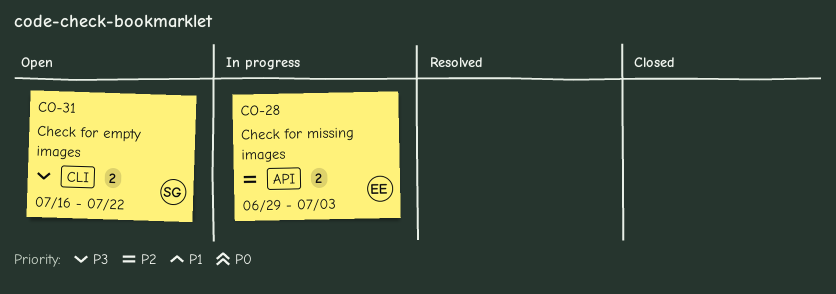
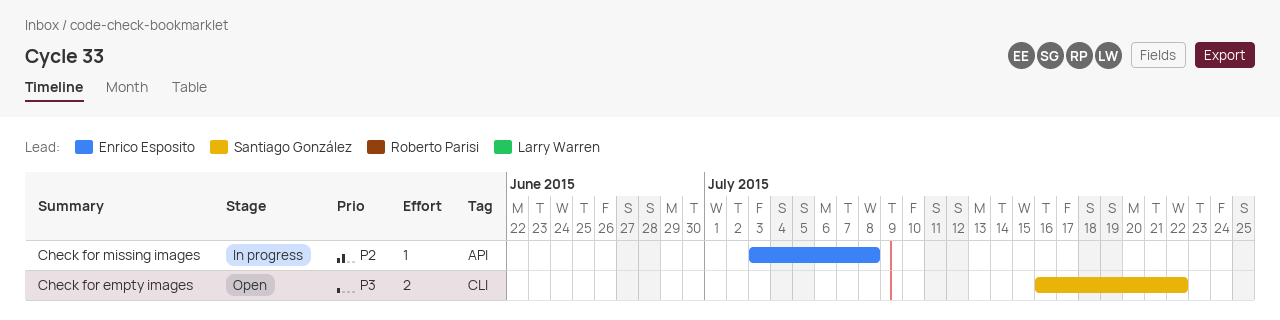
Check for missing images, estimate: 2 -> 1
Check for missing images, start: Jun 29 -> Jul 3
Check for missing images, due: Jul 3 -> Jul 8

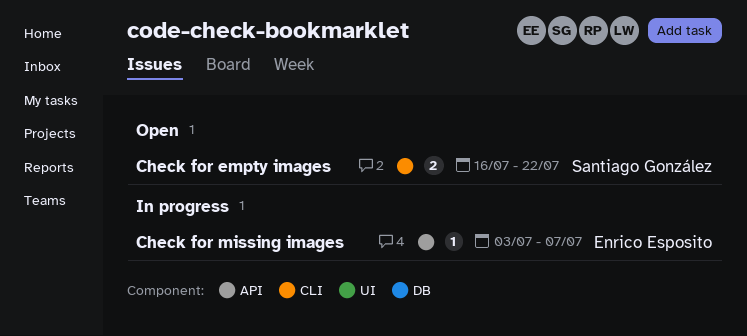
Check for missing images, due: Jul 8 -> Jul 7

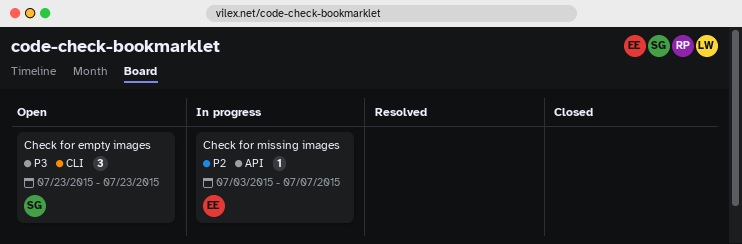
Check for empty images, estimate: 2 -> 3
Check for empty images, start: Jul 16 -> Jul 23
Check for empty images, due: Jul 22 -> Jul 23

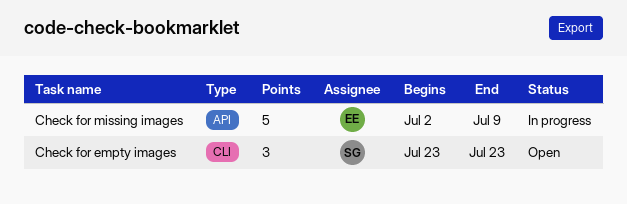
Check for missing images, estimate: 1 -> 5
Check for missing images, start: Jul 3 -> Jul 2
Check for missing images, due: Jul 7 -> Jul 9

